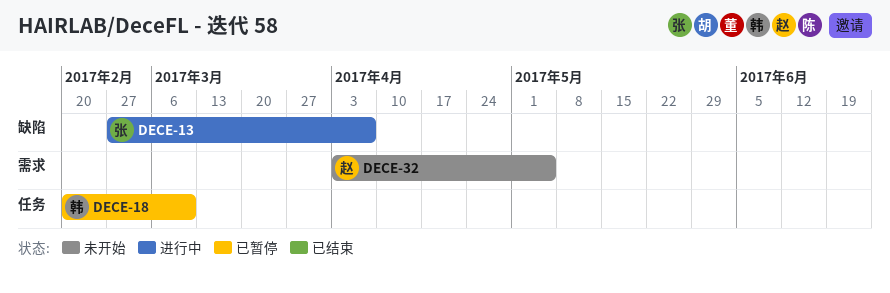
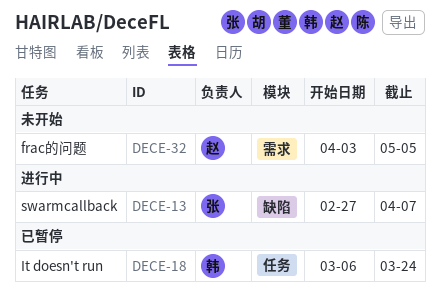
DECE-18, start: Feb 20 -> Mar 6
DECE-18, due: Mar 10 -> Mar 24

